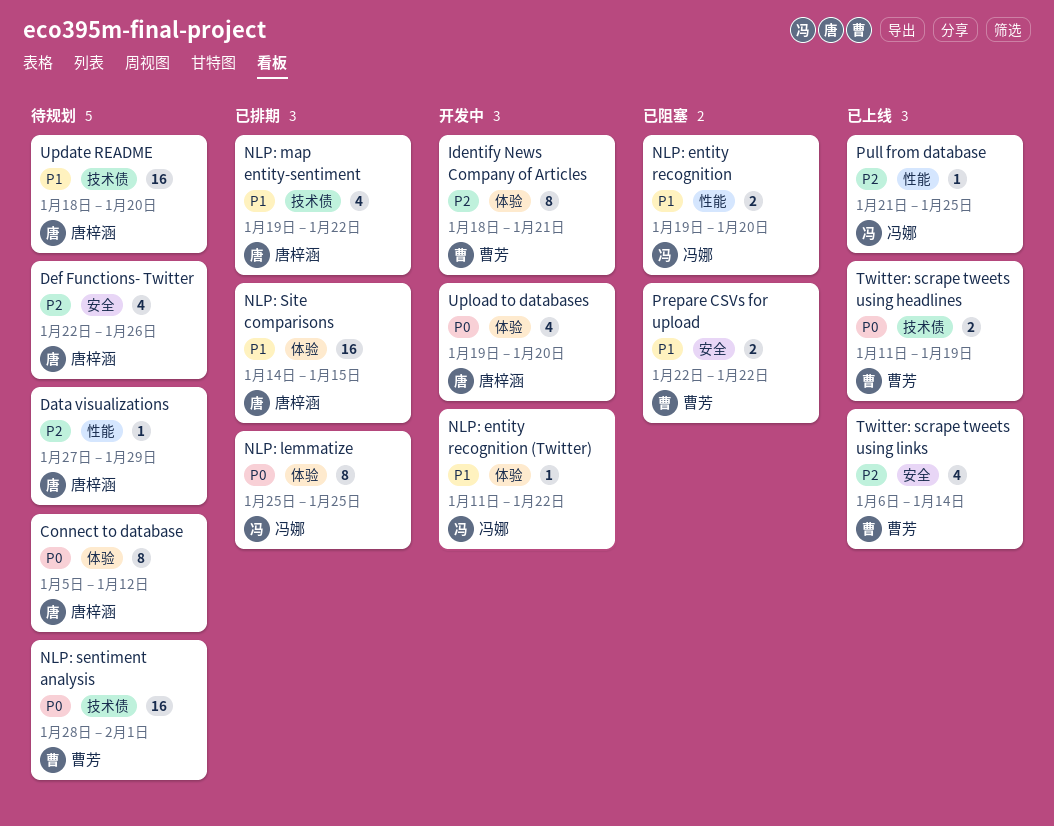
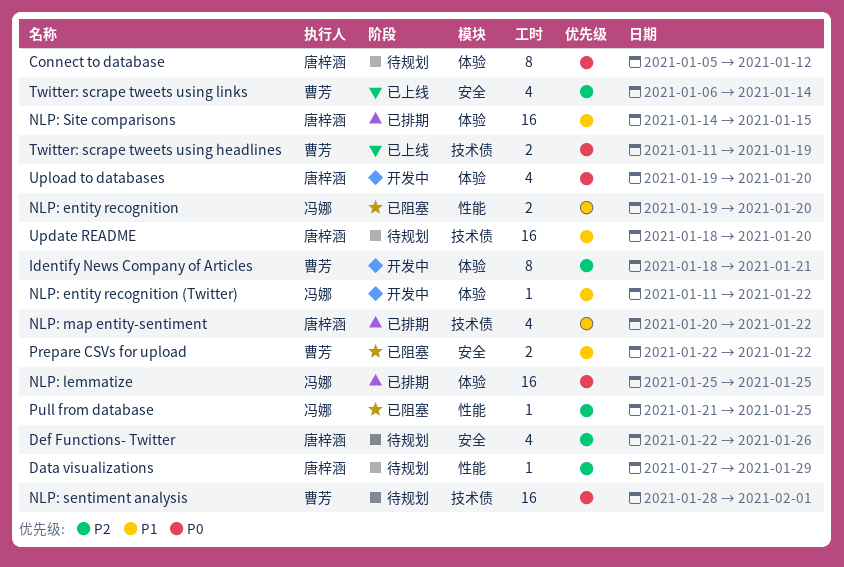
NLP: lemmatize, estimate: 8 -> 16
NLP: map entity-sentiment, start: Jan 19 -> Jan 20
Pull from database, status: 已上线 -> 已阻塞

